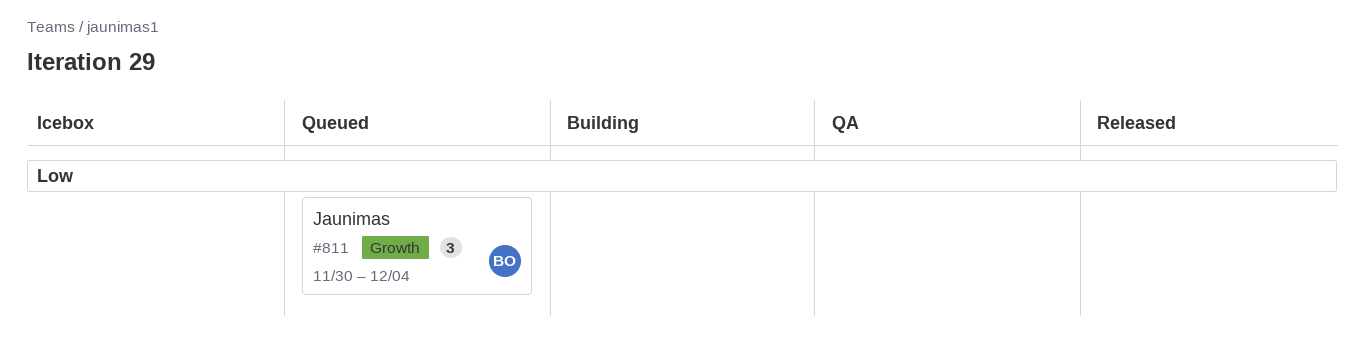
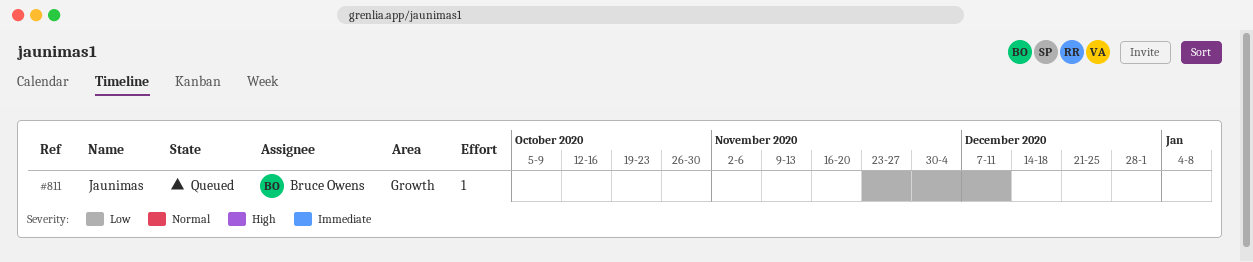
#811, estimate: 3 -> 1
#811, start: Nov 30 -> Nov 23
#811, due: Dec 4 -> Dec 11

